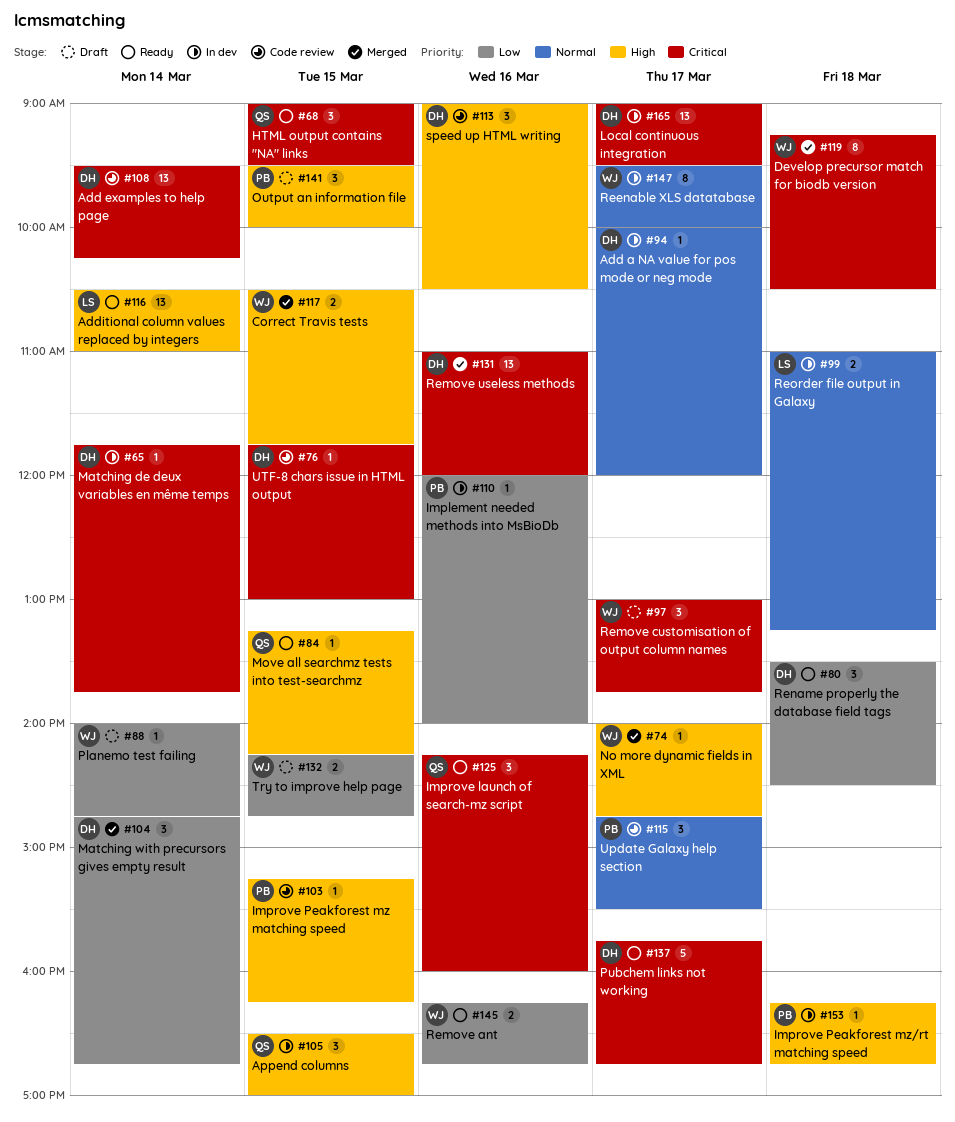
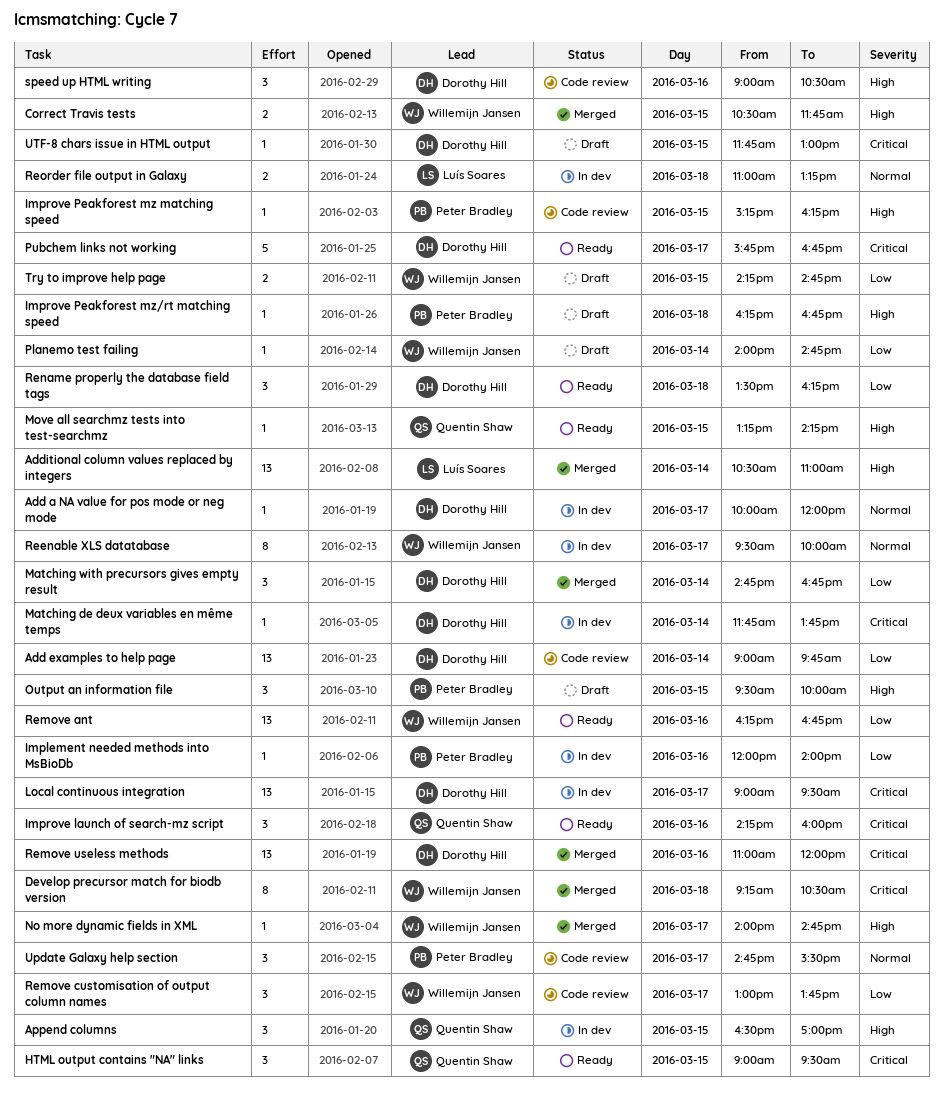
Add examples to help page, priority: Critical -> Low
Add examples to help page, begins: 09:30 -> 09:00
Add examples to help page, ends: 10:15 -> 09:45
Additional column values replaced by integers, status: Ready -> Merged
Improve Peakforest mz/rt matching speed, status: In dev -> Draft
Remove ant, estimate: 2 -> 13
Remove customisation of output column names, status: Draft -> Code review
Remove customisation of output column names, priority: Critical -> Low
Rename properly the database field tags, ends: 14:30 -> 16:15
UTF-8 chars issue in HTML output, status: Code review -> Draft

